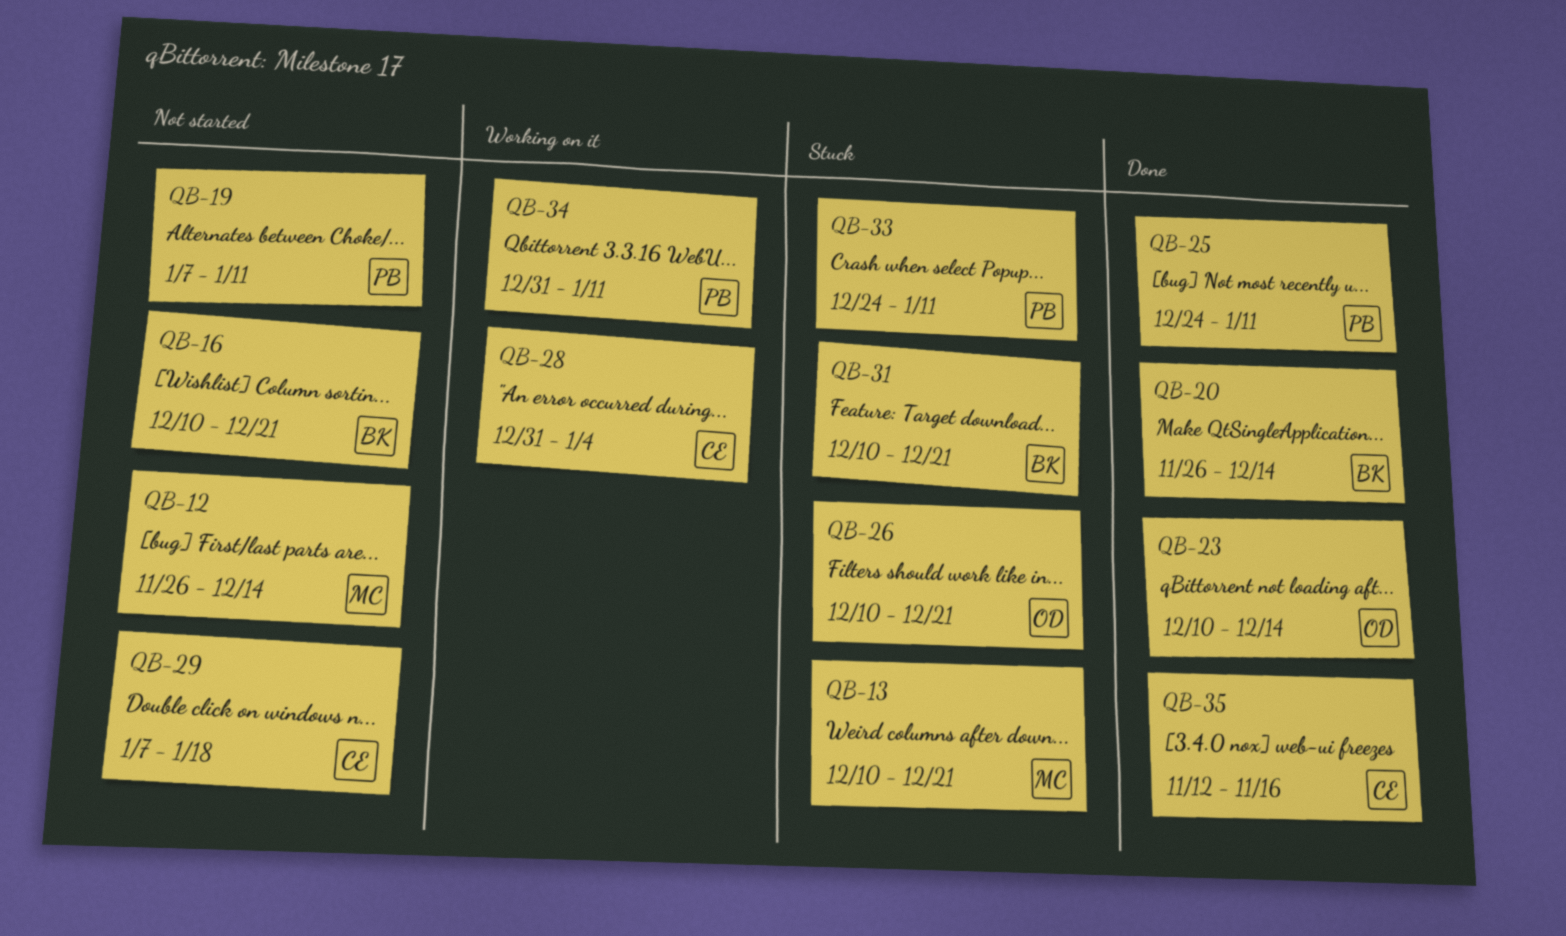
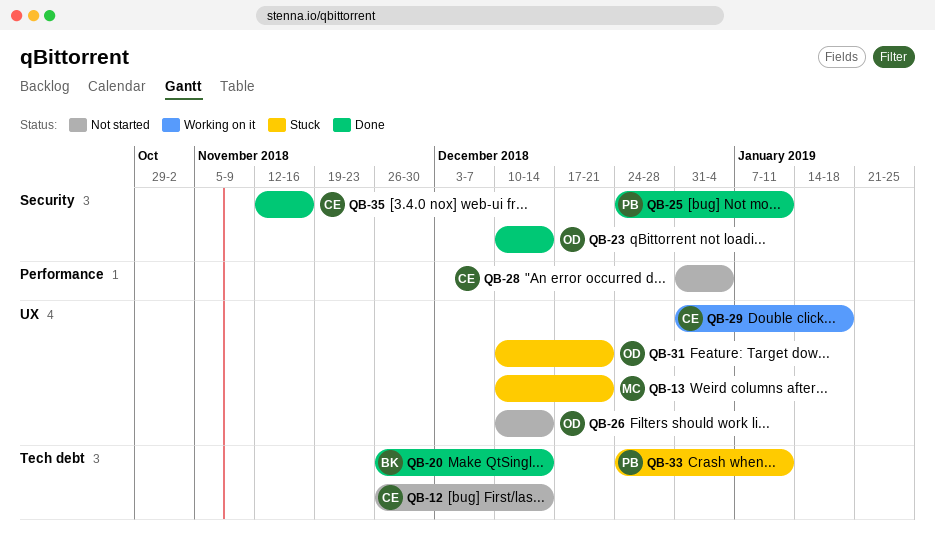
QB-12, owner: MC -> CE
QB-16: present -> none
QB-19: present -> none
QB-26, status: Stuck -> Not started
QB-26, due: Dec 21 -> Dec 14
QB-28, status: Working on it -> Not started
QB-29, status: Not started -> Working on it
QB-29, start: Jan 7 -> Dec 31
QB-31, owner: BK -> OD
QB-34: present -> none

